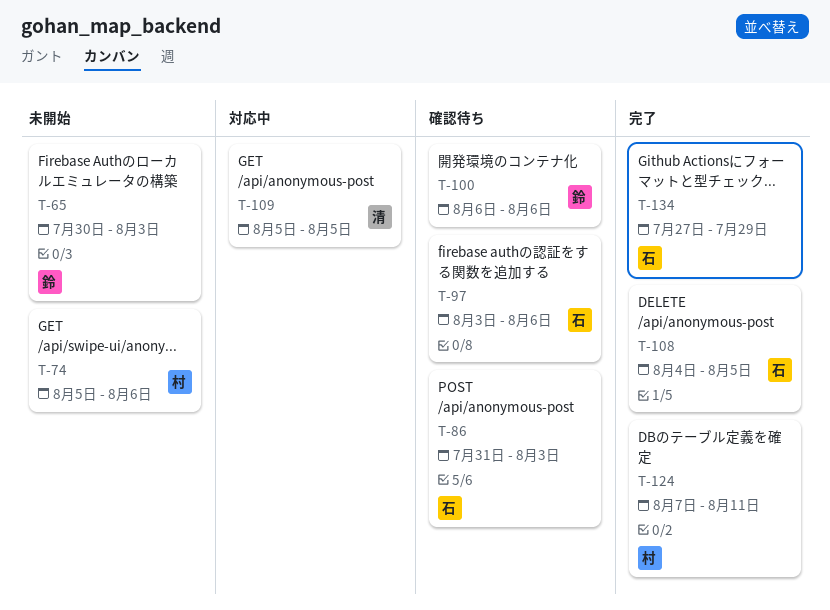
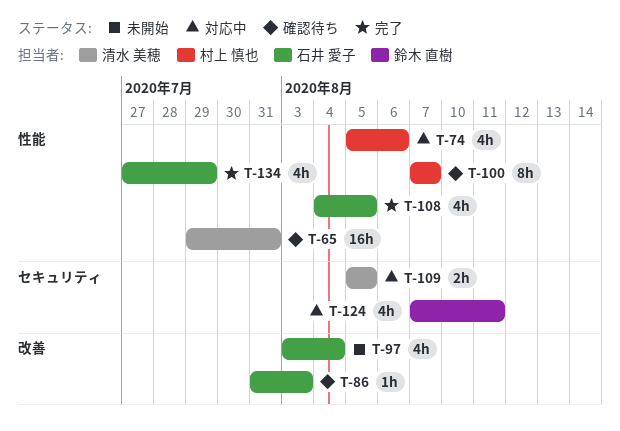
T-65, status: 未開始 -> 確認待ち
T-65, owner: 鈴木 直樹 -> 清水 美穂
T-65, start: Jul 30 -> Jul 29
T-65, due: Aug 3 -> Jul 31
T-74, status: 未開始 -> 対応中
T-97, status: 確認待ち -> 未開始
T-97, due: Aug 6 -> Aug 4
T-100, owner: 鈴木 直樹 -> 村上 慎也
T-100, start: Aug 6 -> Aug 7
T-100, due: Aug 6 -> Aug 7
T-124, status: 完了 -> 対応中
T-124, owner: 村上 慎也 -> 鈴木 直樹

